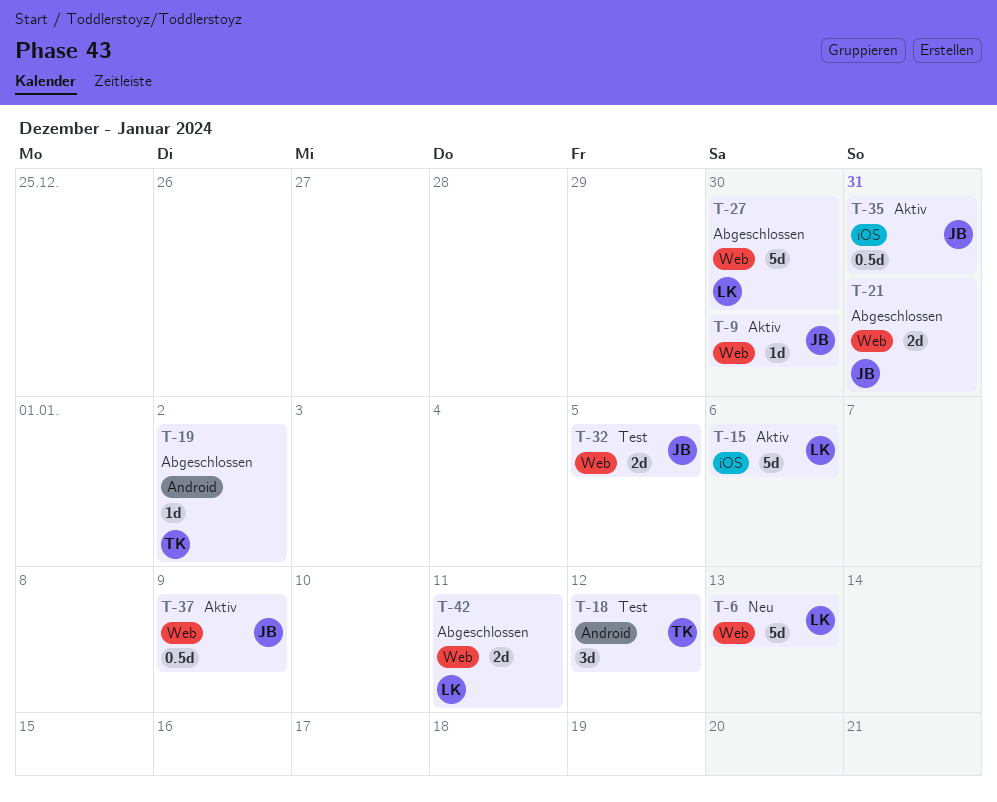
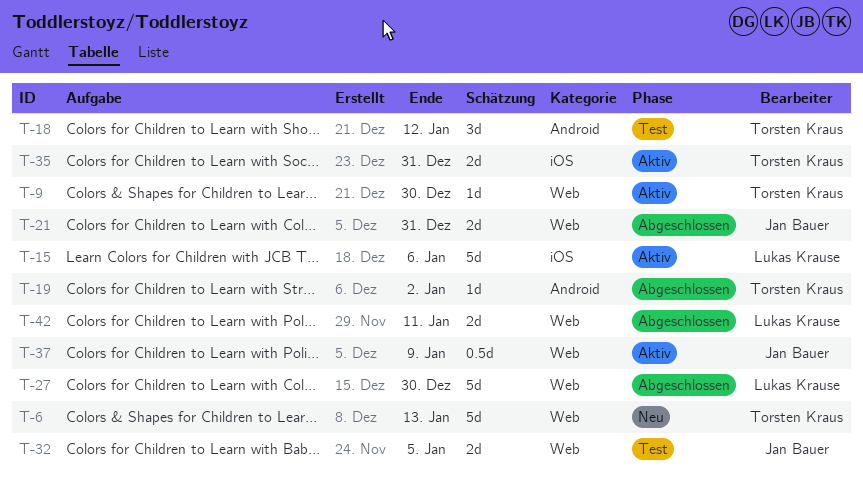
T-6, owner: Lukas Krause -> Torsten Kraus
T-9, owner: Jan Bauer -> Torsten Kraus
T-35, owner: Jan Bauer -> Torsten Kraus
T-35, estimate: 0.5d -> 2d

